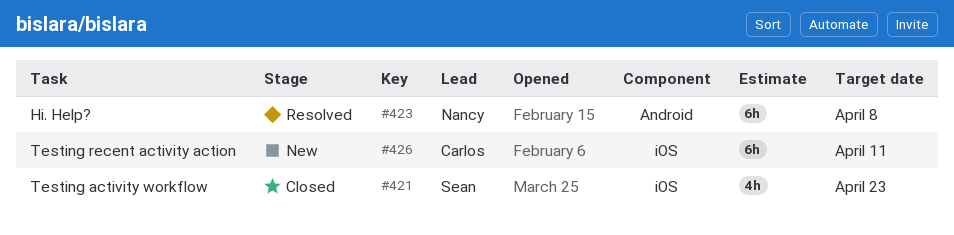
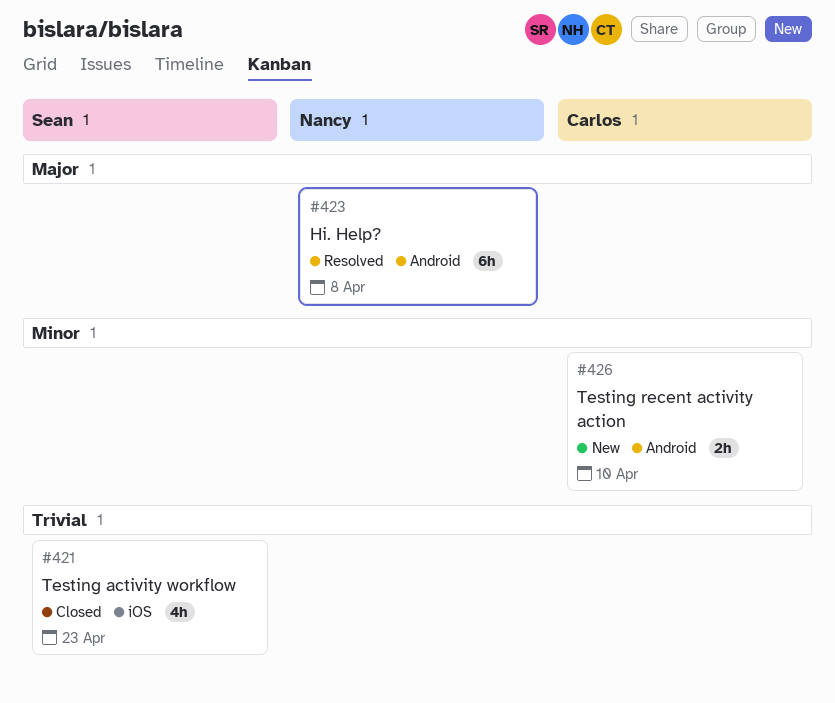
#426, label: iOS -> Android
#426, estimate: 6h -> 2h
#426, due: Apr 11 -> Apr 10

